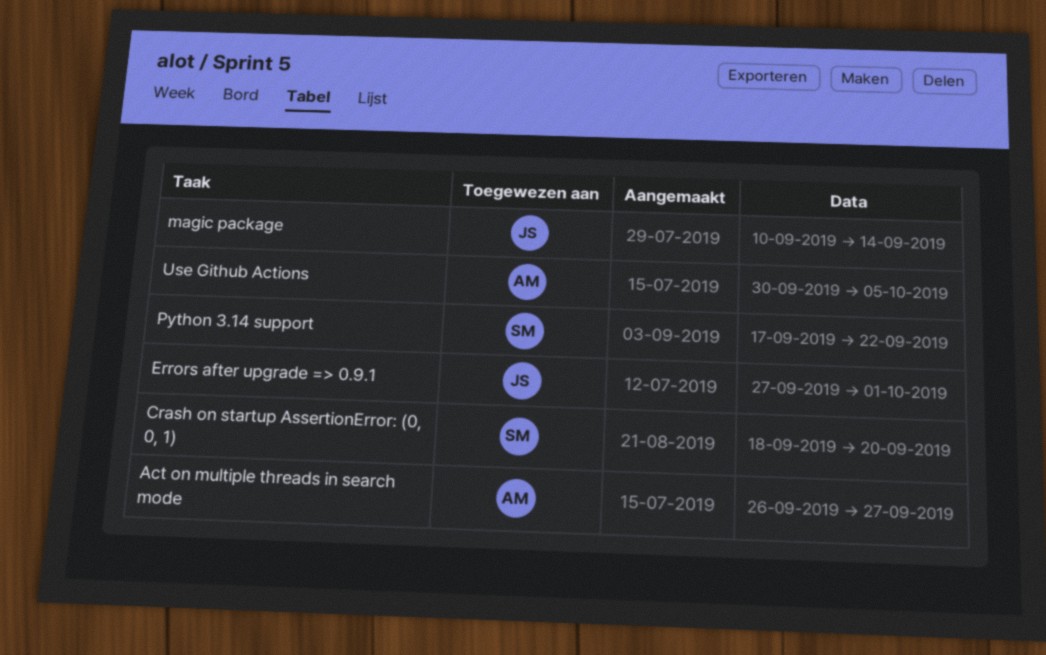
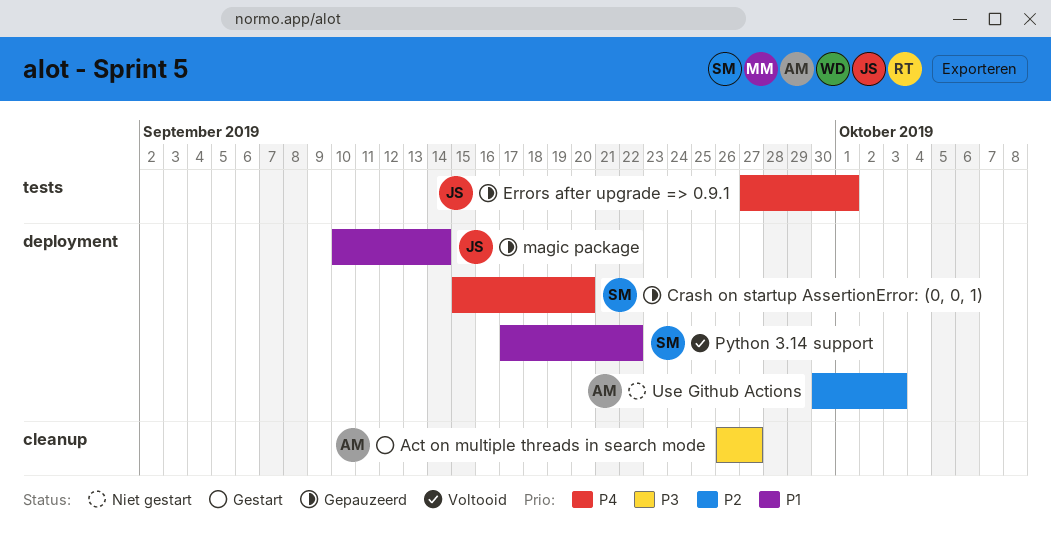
Crash on startup AssertionError: (0, 0, 1), start: Sep 18 -> Sep 15
Use Github Actions, due: Oct 5 -> Oct 3

